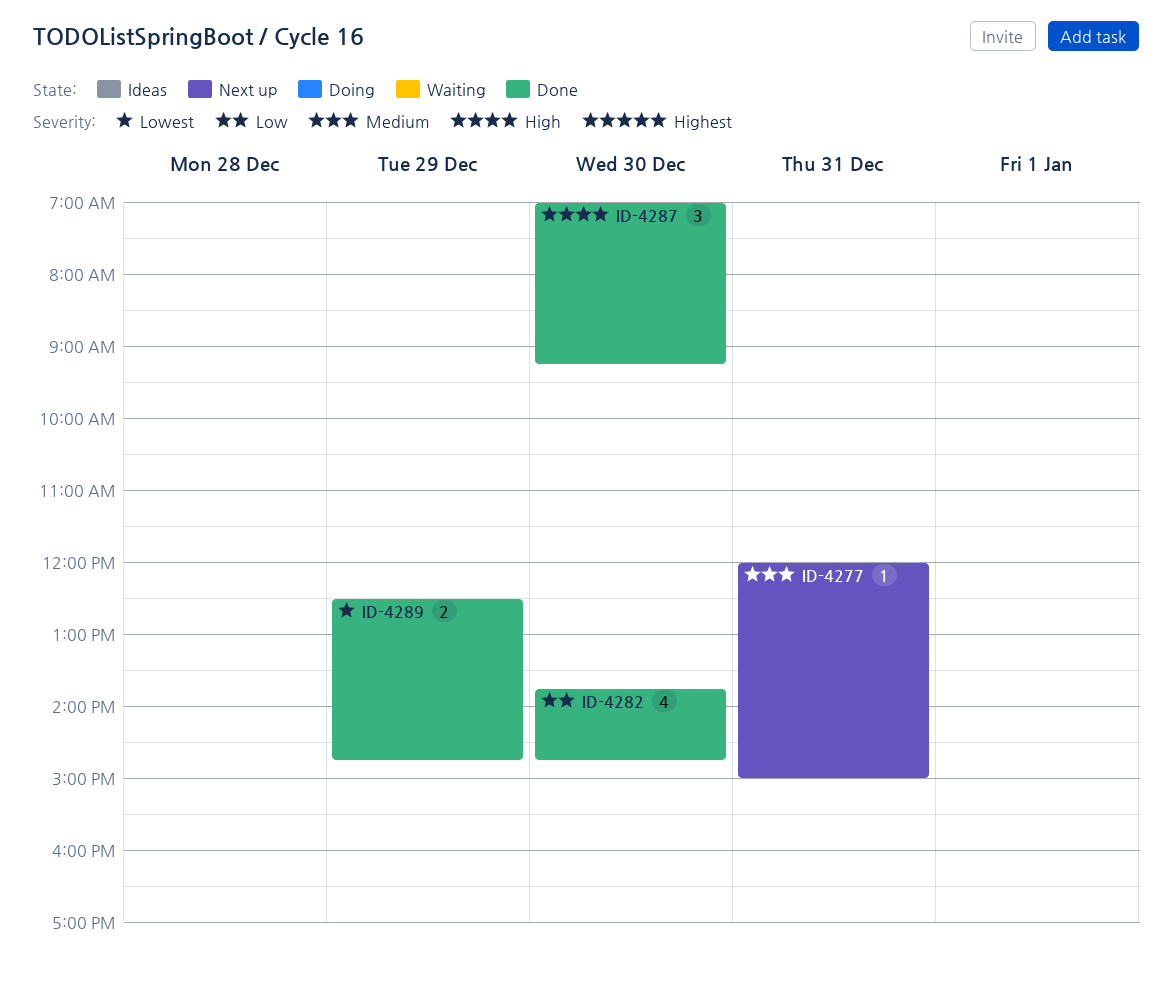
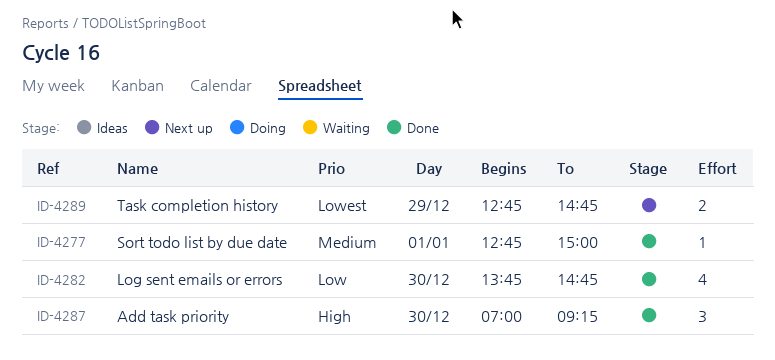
ID-4277, status: Next up -> Done
ID-4277, day: Dec 31 -> Jan 1
ID-4277, begins: 12:00 -> 12:45
ID-4289, status: Done -> Next up
ID-4289, begins: 12:30 -> 12:45

